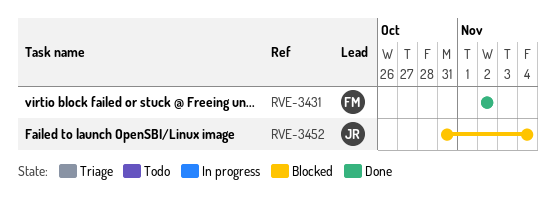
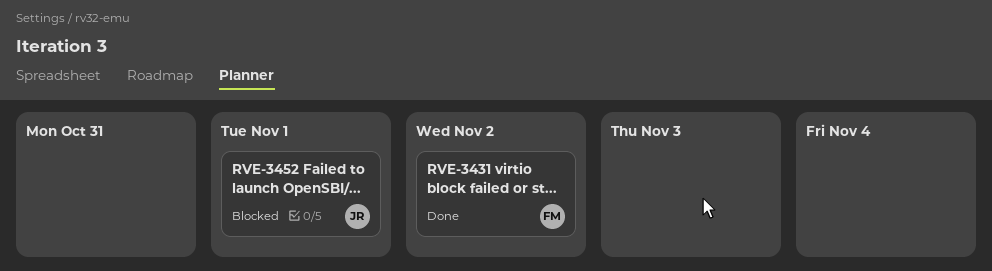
RVE-3452, due: Nov 4 -> Nov 1

